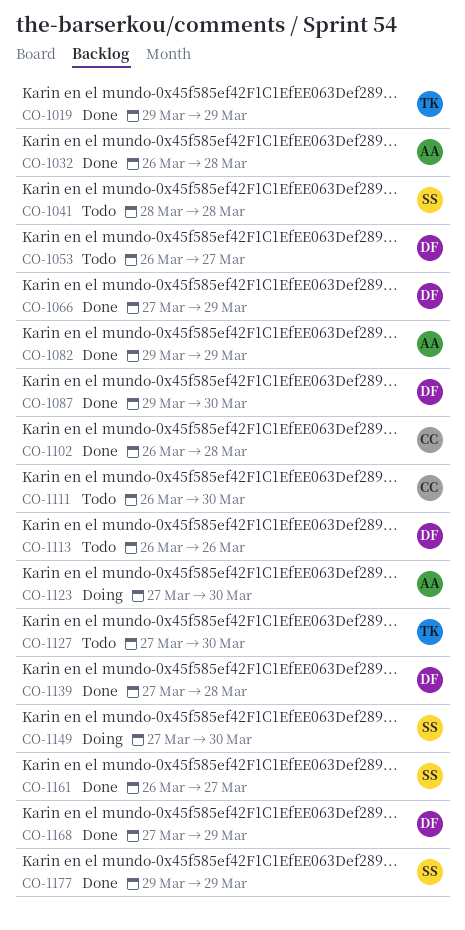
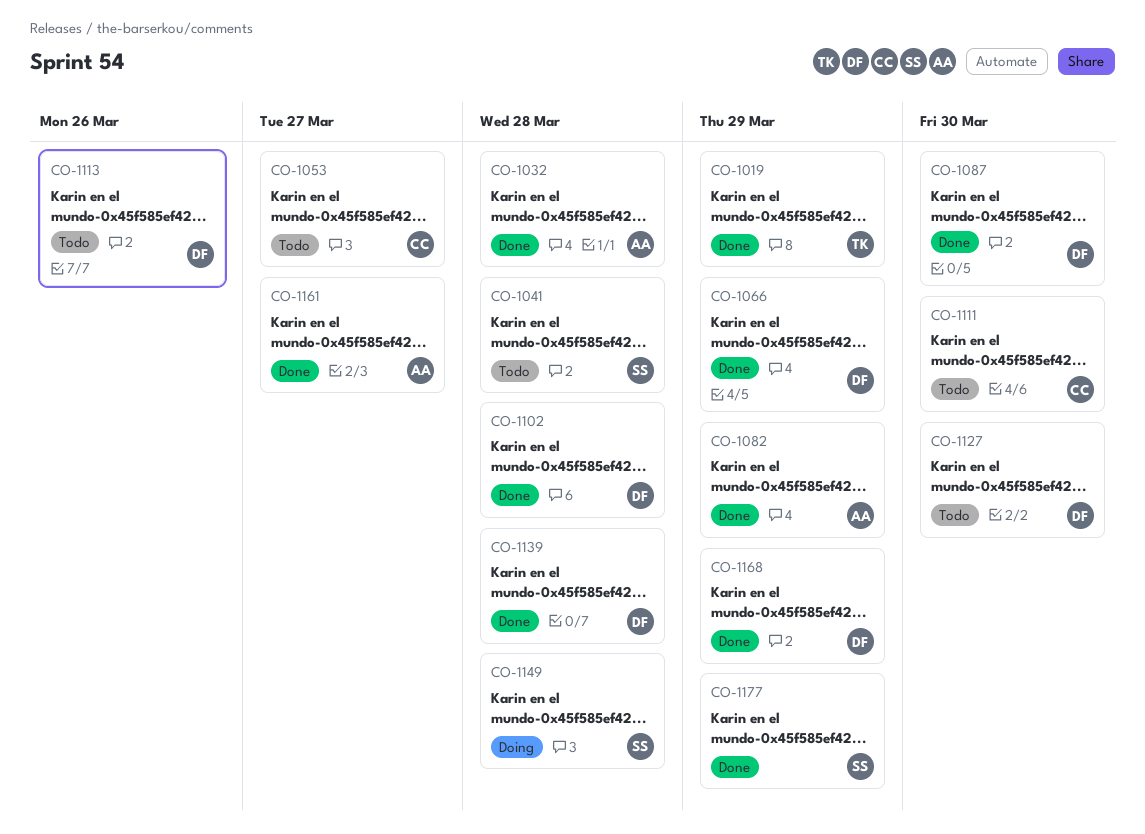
CO-1053, owner: DF -> CC
CO-1102, owner: CC -> DF
CO-1123: present -> none
CO-1127, owner: TK -> DF
CO-1149, due: Mar 30 -> Mar 28
CO-1161, owner: SS -> AA

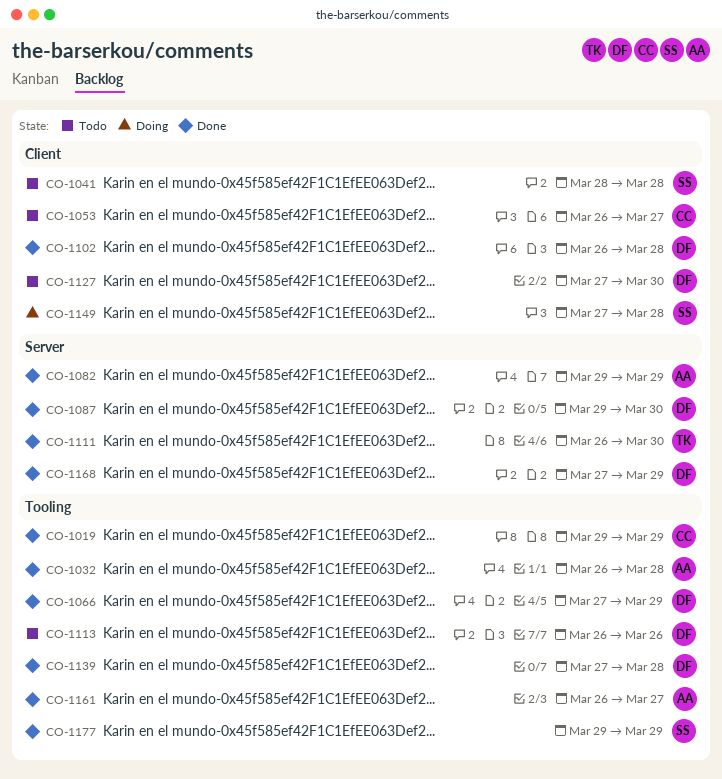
CO-1019, owner: TK -> CC
CO-1111, status: Todo -> Done
CO-1111, owner: CC -> TK

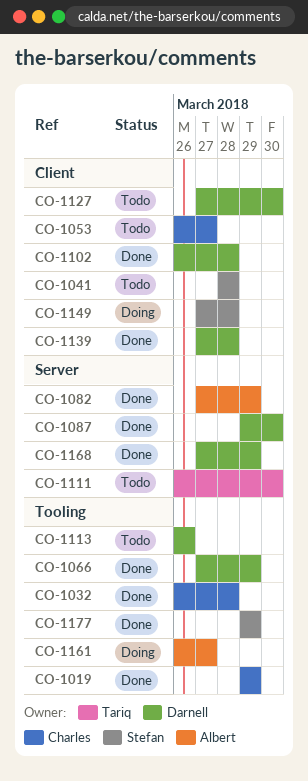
CO-1032, owner: Albert -> Charles
CO-1082, start: Mar 29 -> Mar 27
CO-1111, status: Done -> Todo
CO-1139, label: Tooling -> Client
CO-1161, status: Done -> Doing

